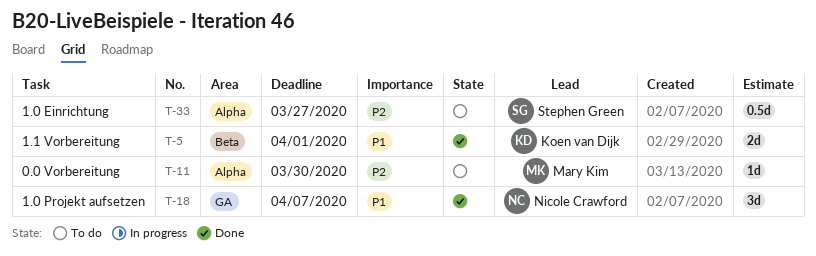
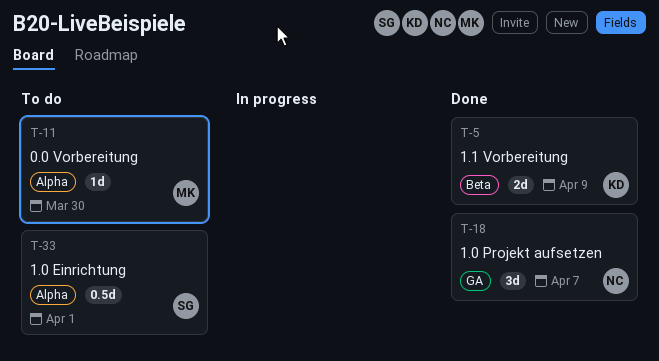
T-5, due: Apr 1 -> Apr 9
T-33, due: Mar 27 -> Apr 1

